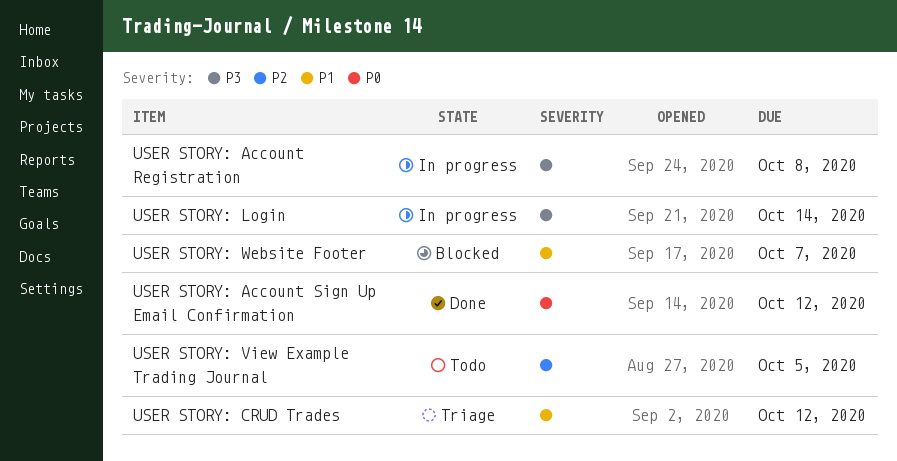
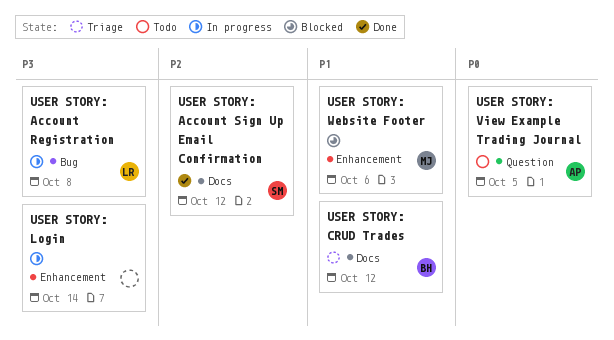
USER STORY: Account Sign Up Email Confirmation, priority: P0 -> P2
USER STORY: View Example Trading Journal, priority: P2 -> P0
USER STORY: Website Footer, due: Oct 7 -> Oct 6

